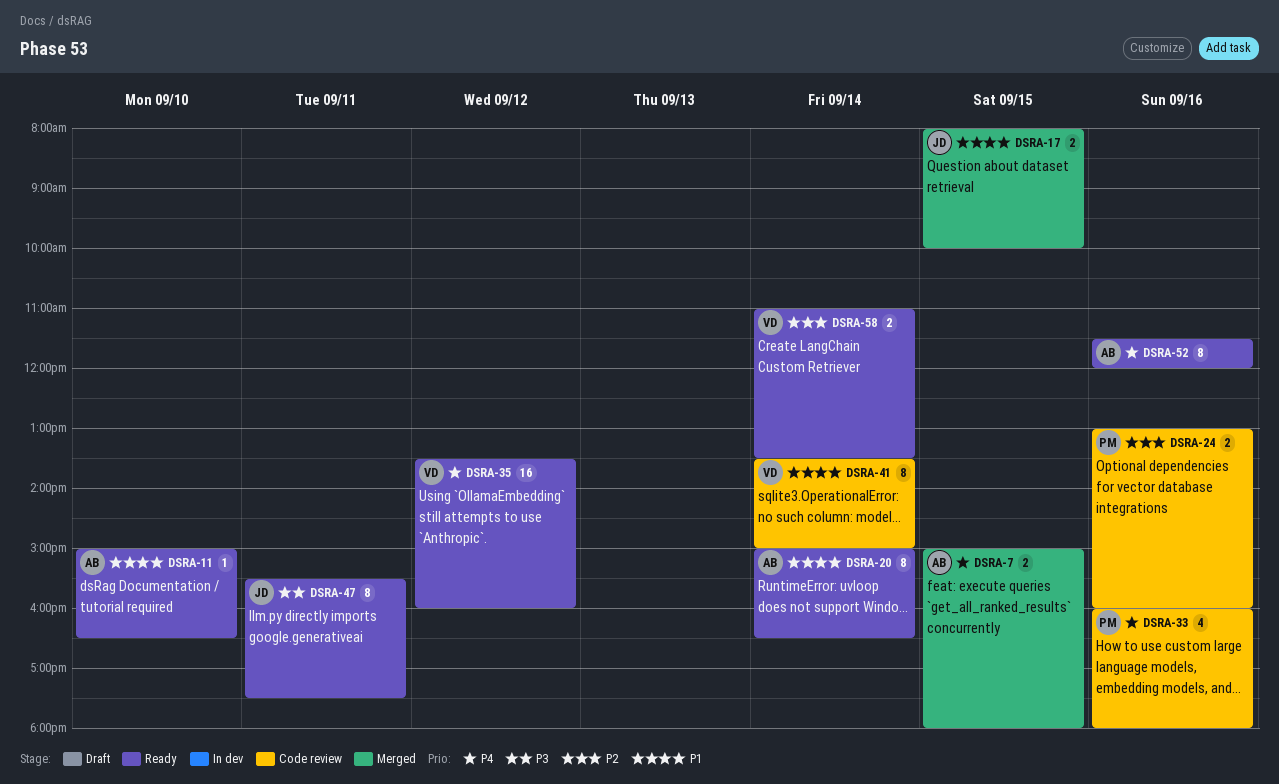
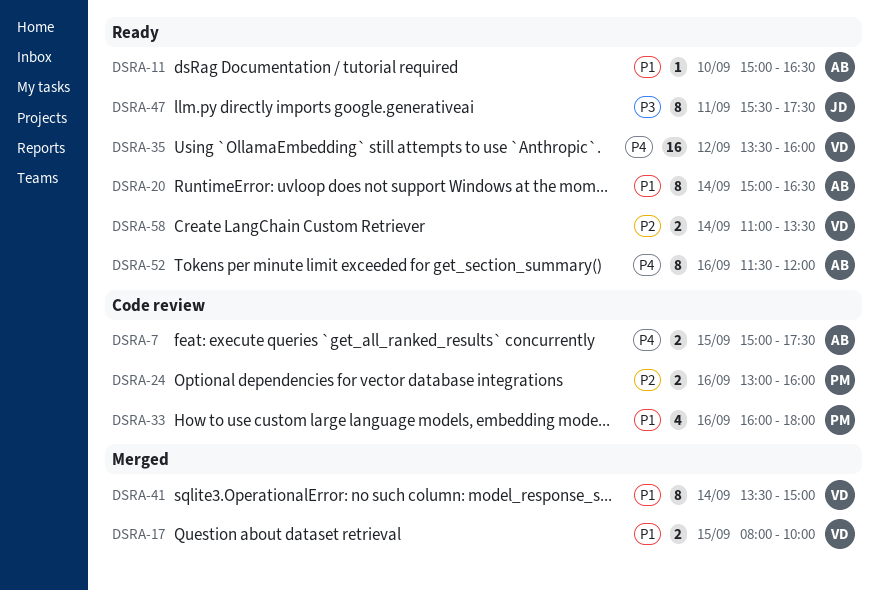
DSRA-7, status: Merged -> Code review
DSRA-7, ends: 18:00 -> 17:30
DSRA-17, owner: JD -> VD
DSRA-33, priority: P4 -> P1
DSRA-41, status: Code review -> Merged

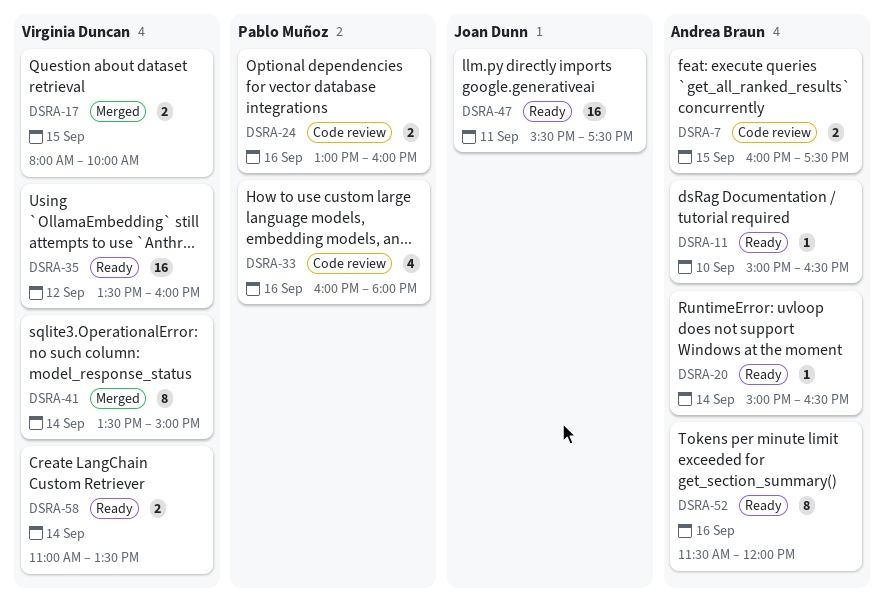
DSRA-7, begins: 15:00 -> 16:00
DSRA-20, estimate: 8 -> 1
DSRA-47, estimate: 8 -> 16

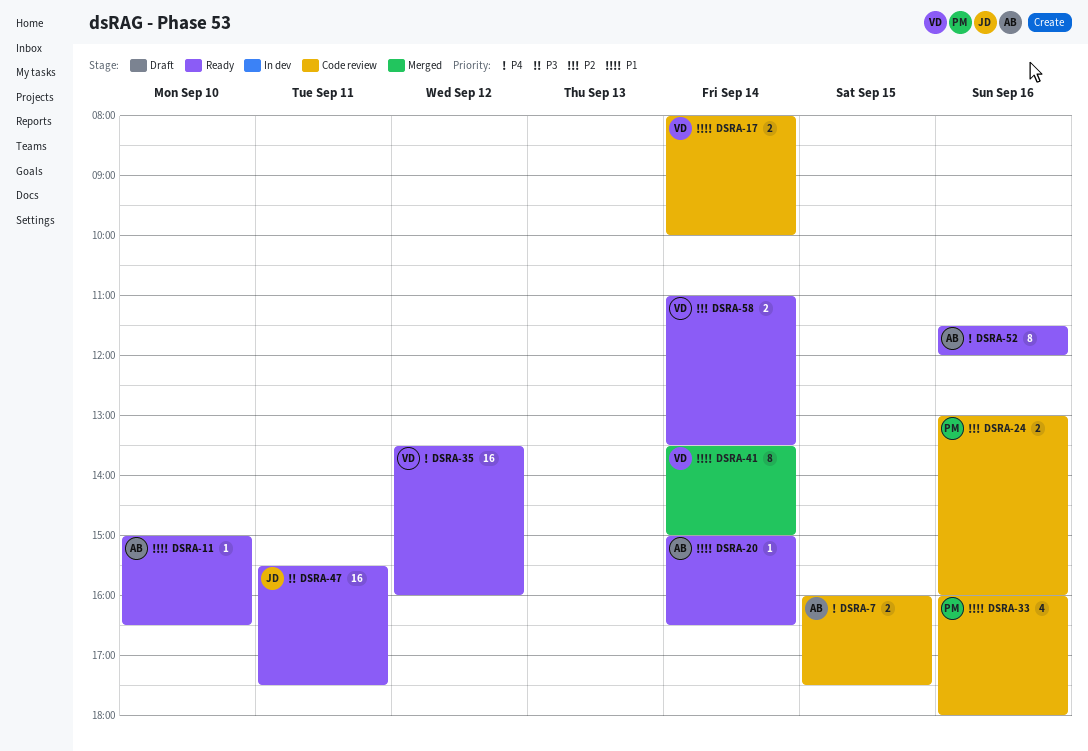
DSRA-17, status: Merged -> Code review
DSRA-17, day: Sep 15 -> Sep 14

